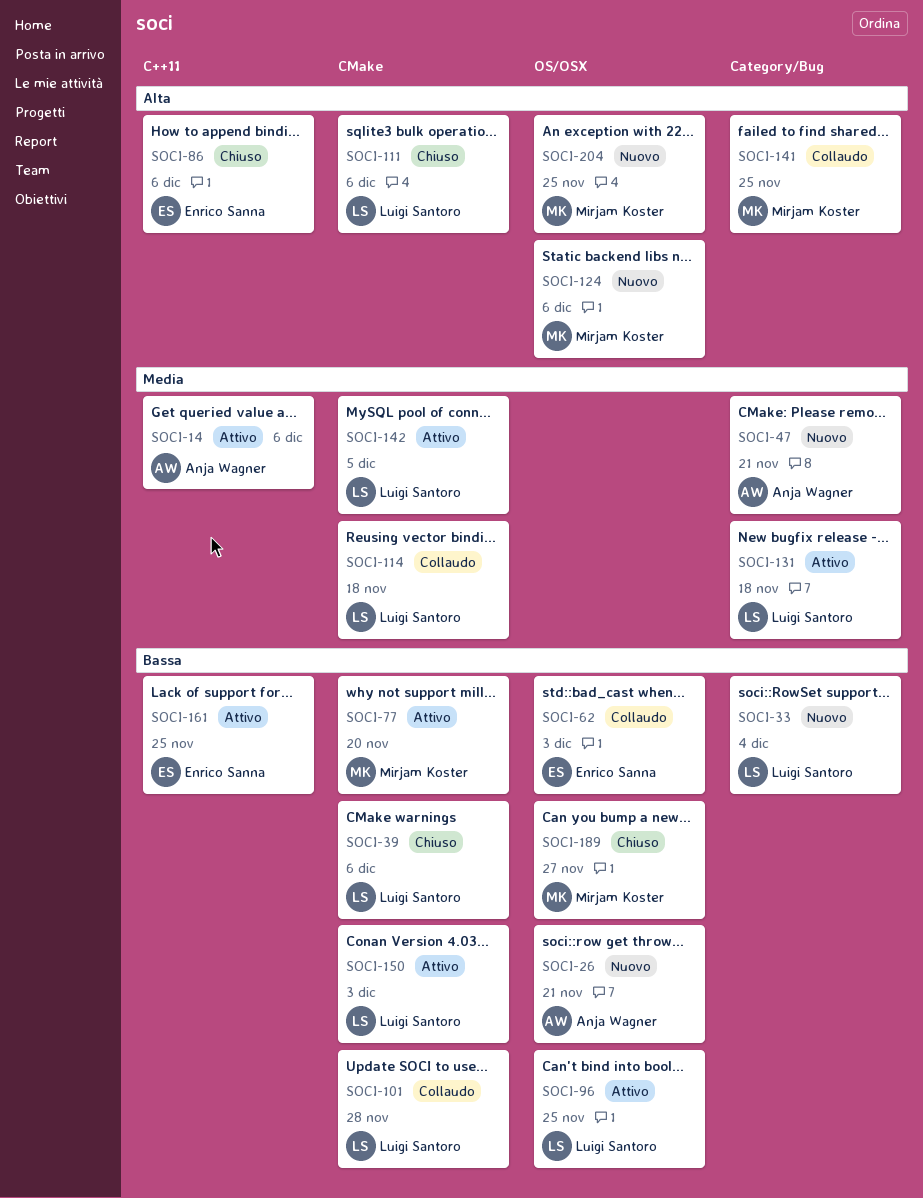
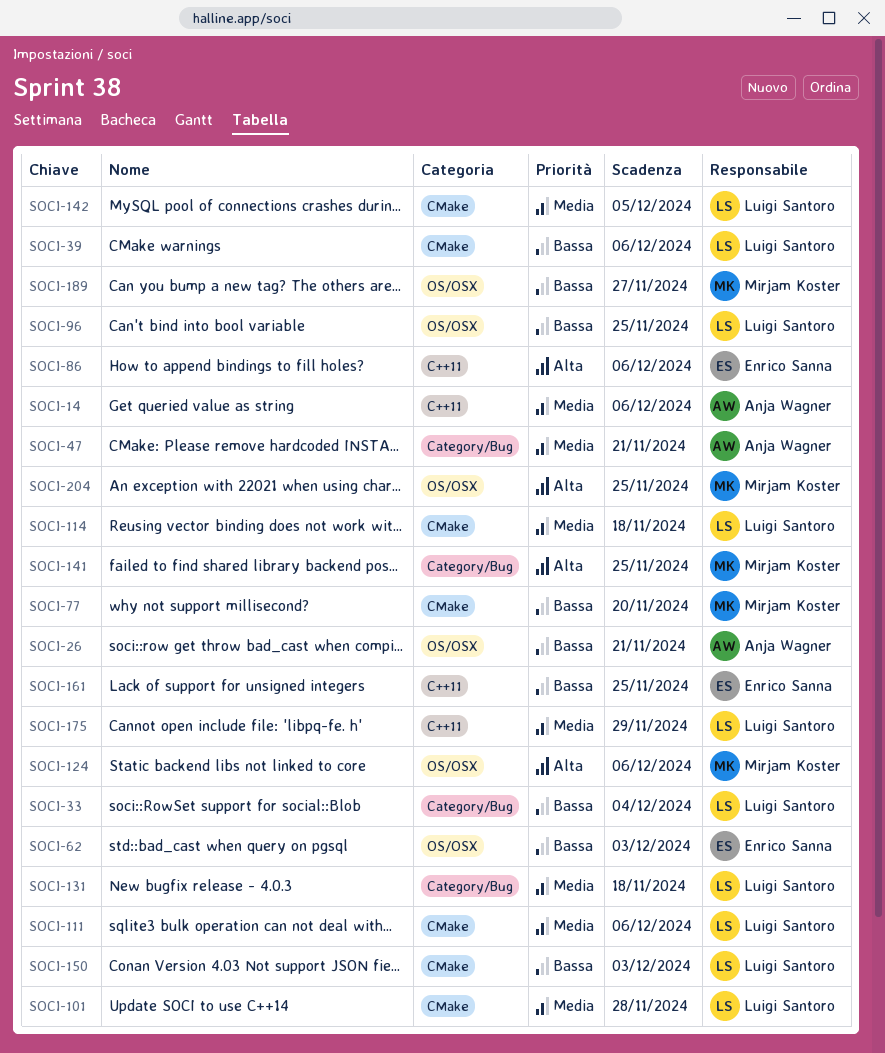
SOCI-101, priority: Bassa -> Media
SOCI-111, priority: Alta -> Media
SOCI-175: none -> present

